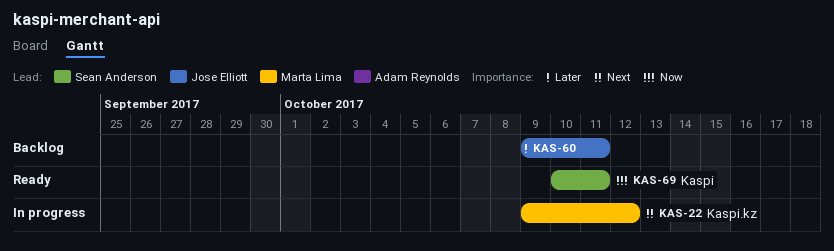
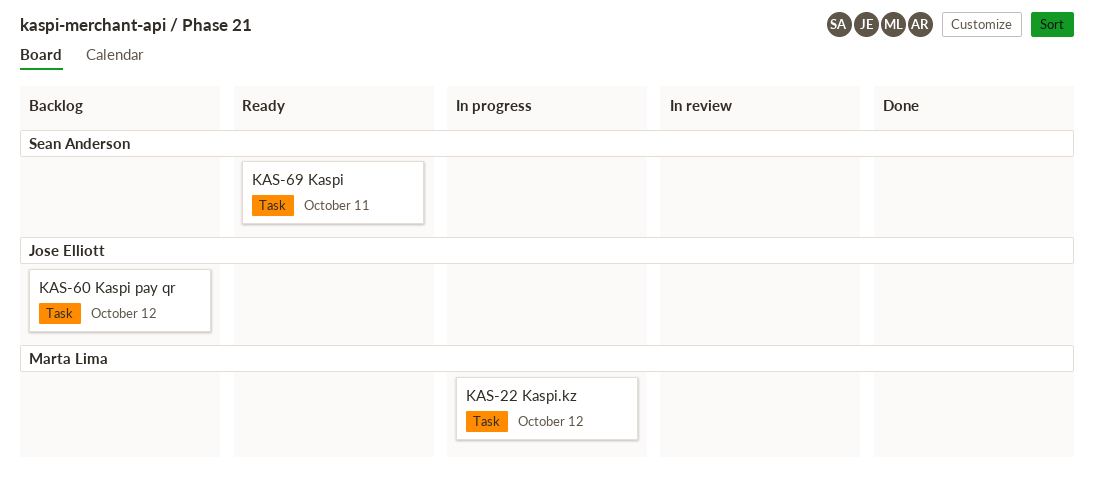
KAS-60, due: Oct 11 -> Oct 12

